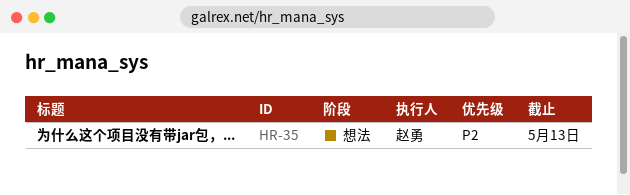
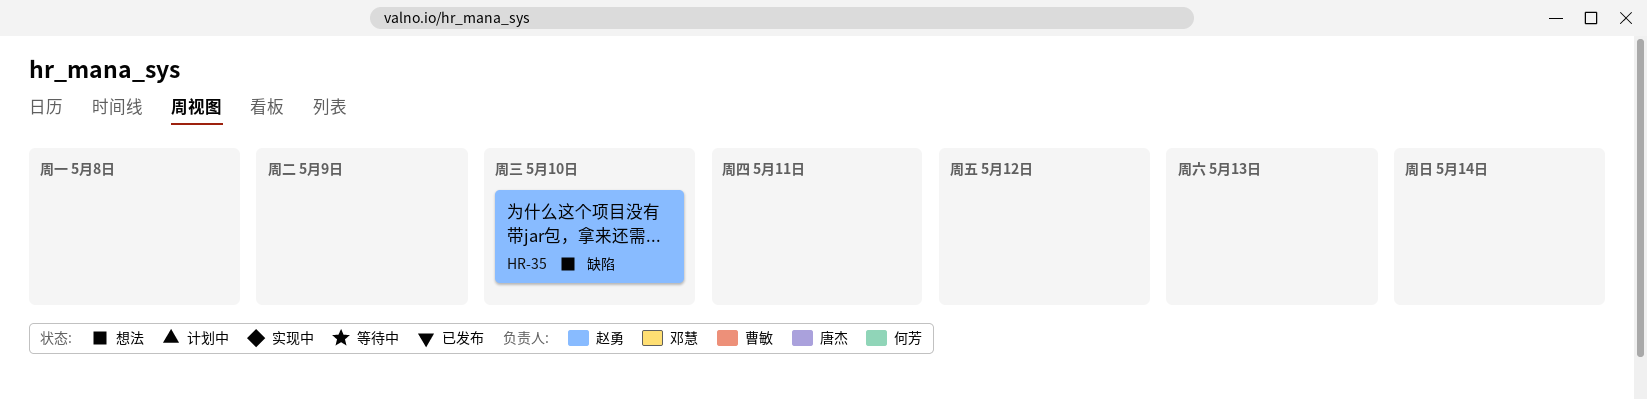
HR-35, due: May 13 -> May 10

